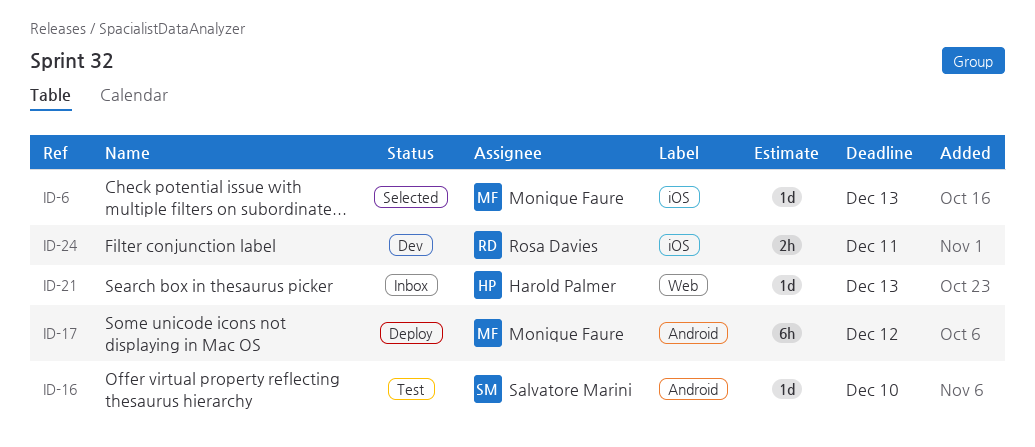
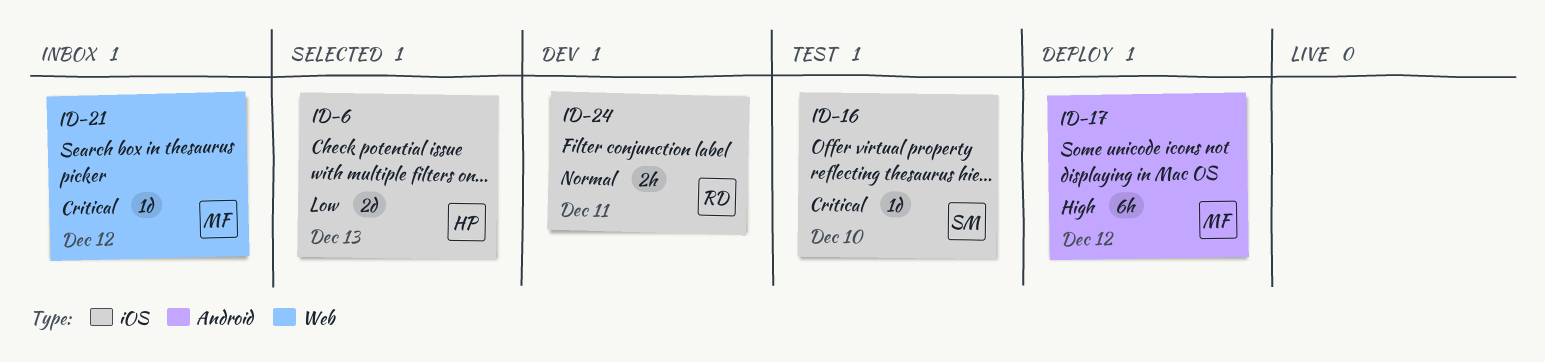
ID-6, owner: Monique Faure -> Harold Palmer
ID-6, estimate: 1d -> 2d
ID-16, label: Android -> iOS
ID-21, owner: Harold Palmer -> Monique Faure
ID-21, due: Dec 13 -> Dec 12

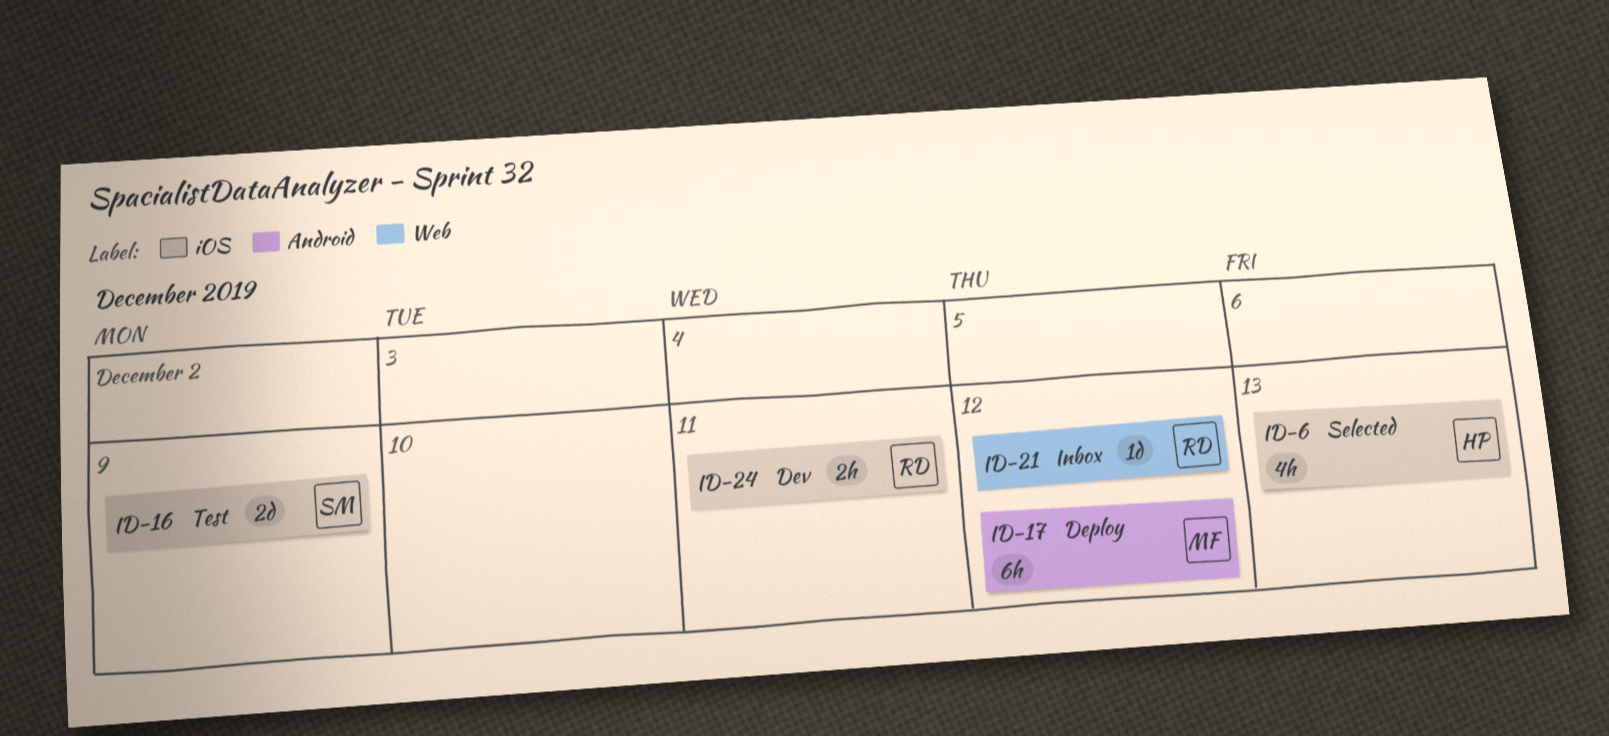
ID-6, estimate: 2d -> 4h
ID-16, estimate: 1d -> 2d
ID-16, due: Dec 10 -> Dec 9
ID-21, owner: MF -> RD

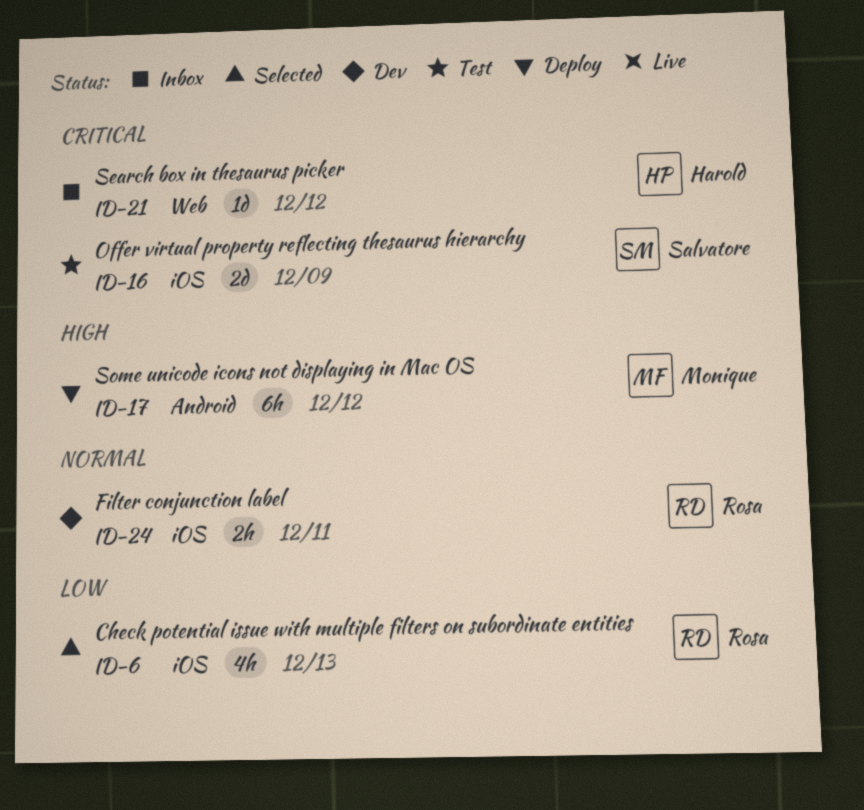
ID-6, owner: Harold -> Rosa
ID-21, owner: Rosa -> Harold

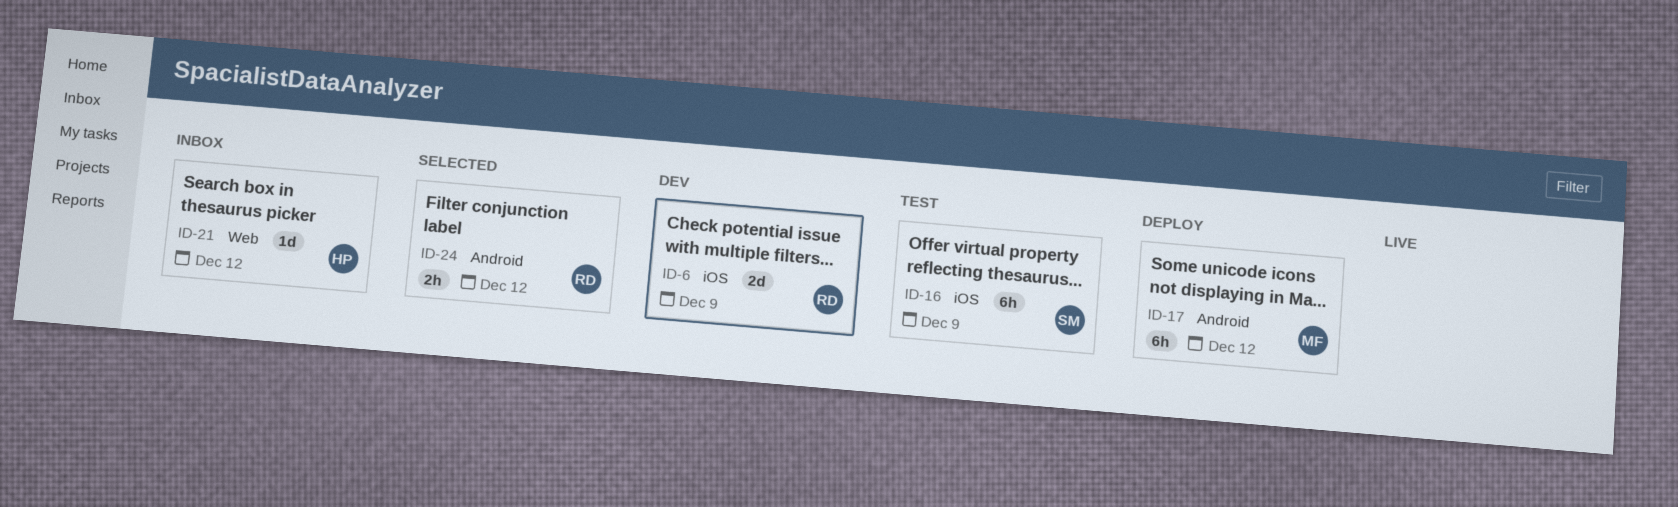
ID-6, status: Selected -> Dev
ID-6, estimate: 4h -> 2d
ID-6, due: Dec 13 -> Dec 9
ID-16, estimate: 2d -> 6h
ID-24, status: Dev -> Selected
ID-24, label: iOS -> Android
ID-24, due: Dec 11 -> Dec 12

